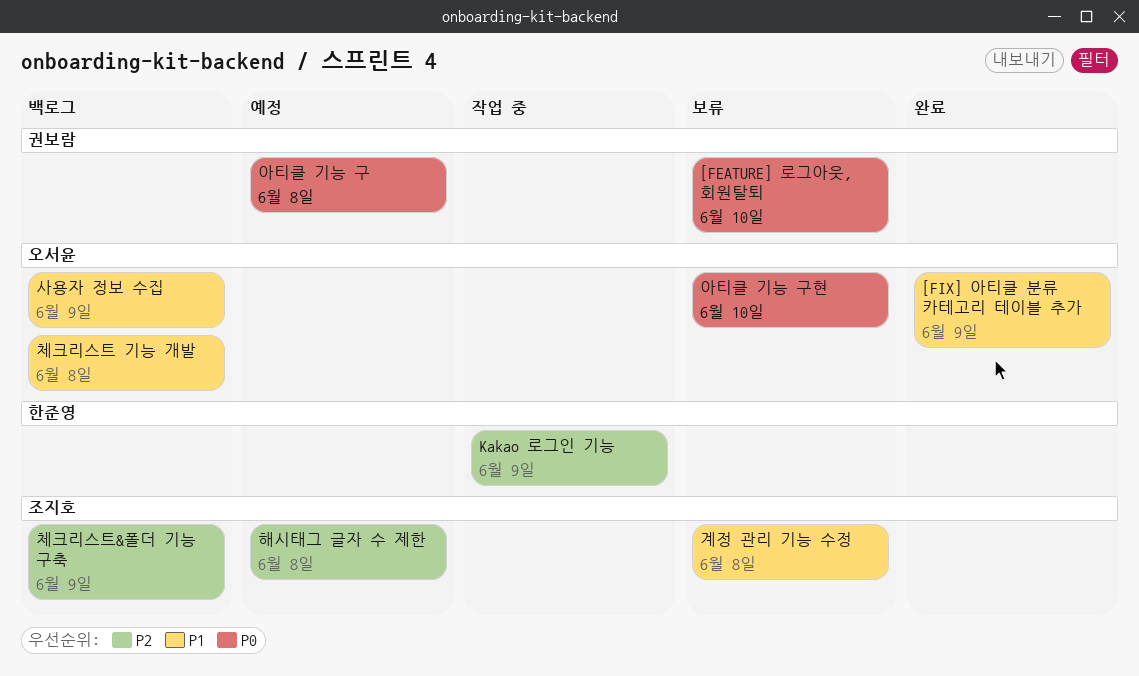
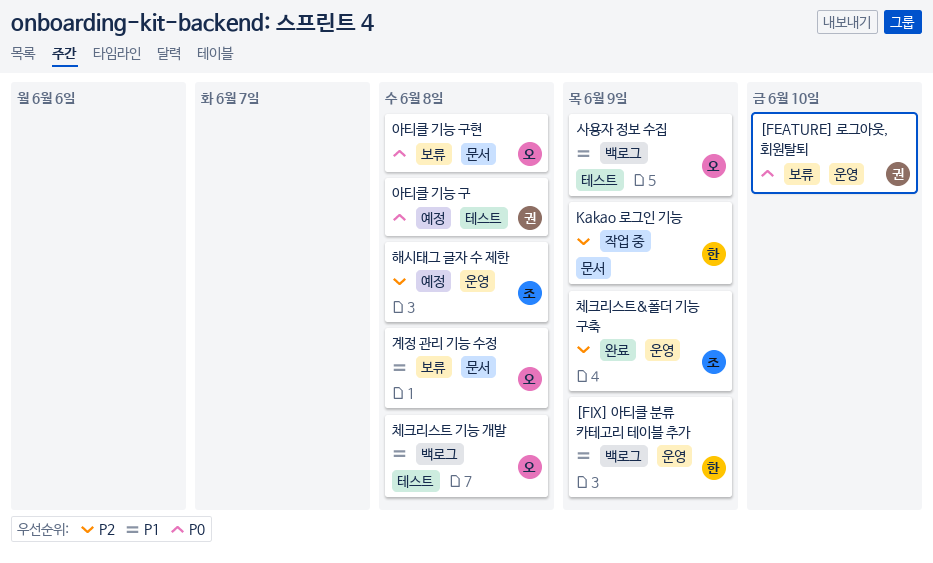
[FIX] 아티클 분류 카테고리 테이블 추가, status: 완료 -> 백로그
[FIX] 아티클 분류 카테고리 테이블 추가, owner: 오서윤 -> 한준영
계정 관리 기능 수정, owner: 조지호 -> 오서윤
아티클 기능 구현, due: Jun 10 -> Jun 8
체크리스트&폴더 기능 구축, status: 백로그 -> 완료

